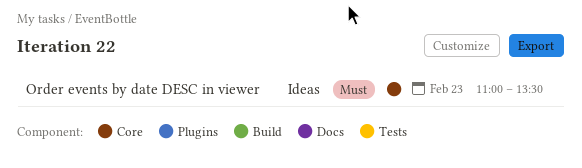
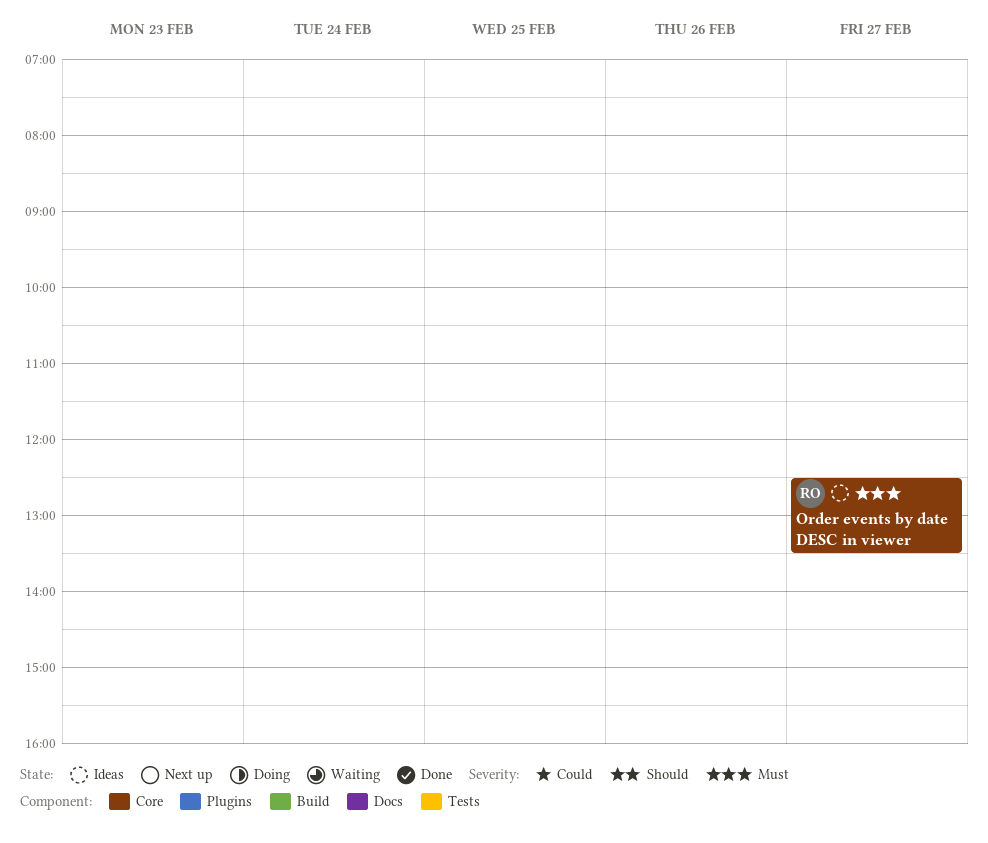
Order events by date DESC in viewer, day: Feb 23 -> Feb 27
Order events by date DESC in viewer, begins: 11:00 -> 12:30

